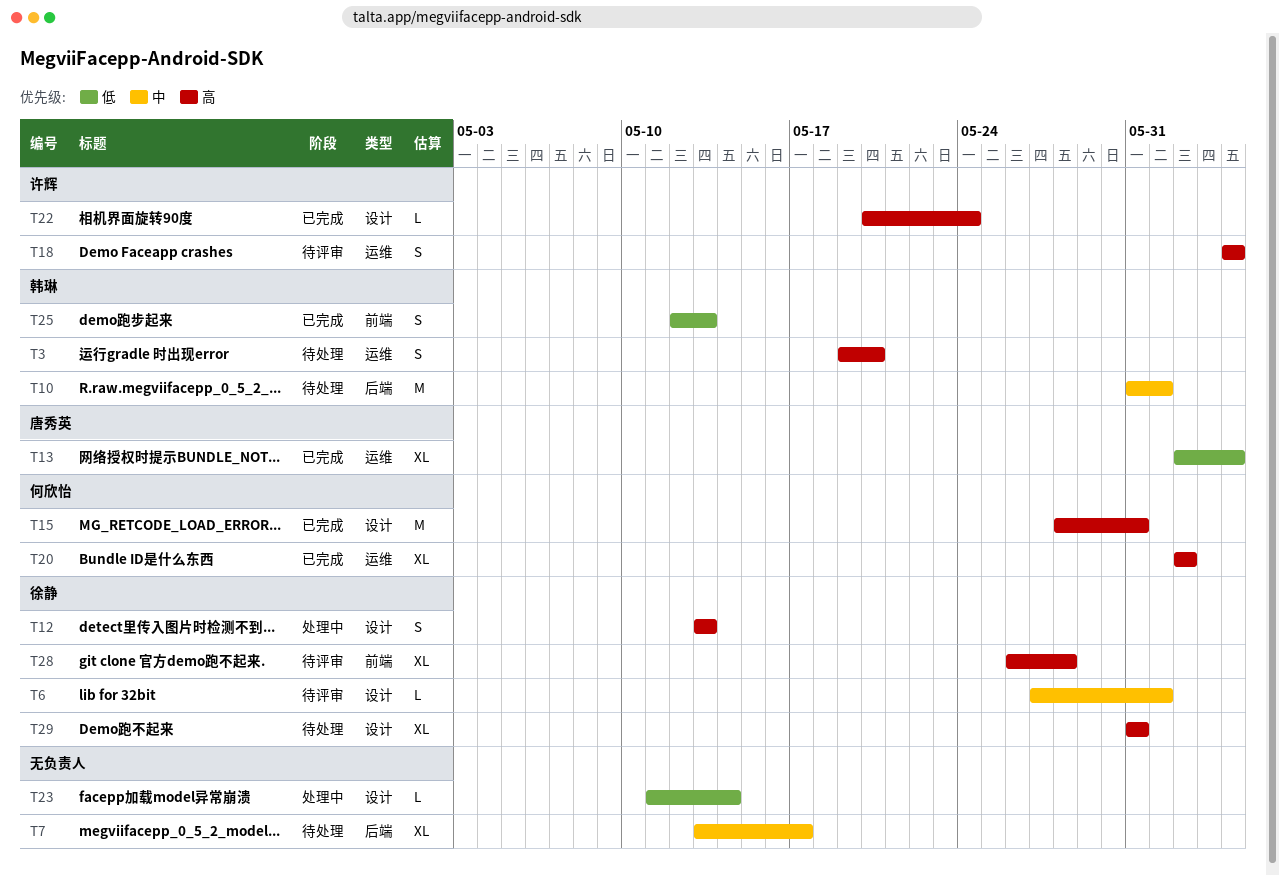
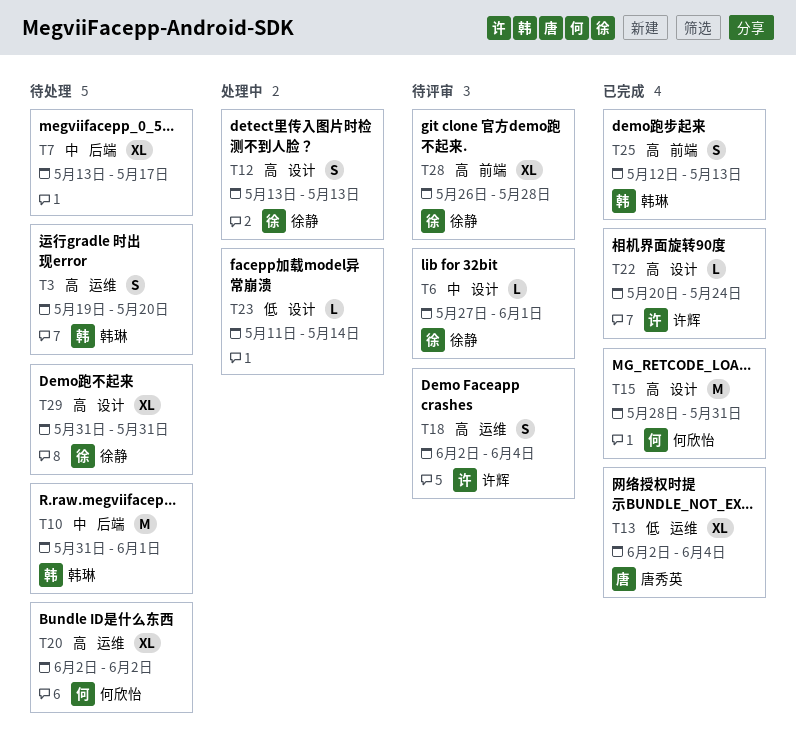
T18, start: Jun 4 -> Jun 2
T20, status: 已完成 -> 待处理
T25, priority: 低 -> 高

